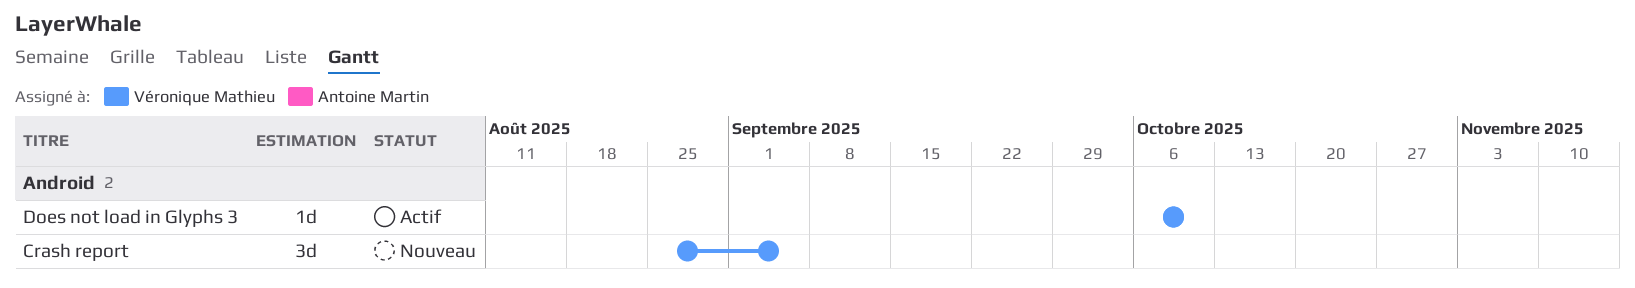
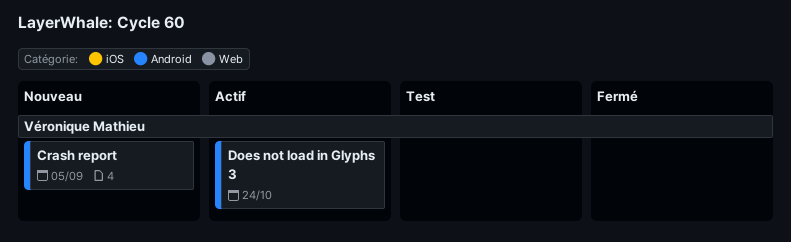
Does not load in Glyphs 3, due: Oct 10 -> Oct 24

